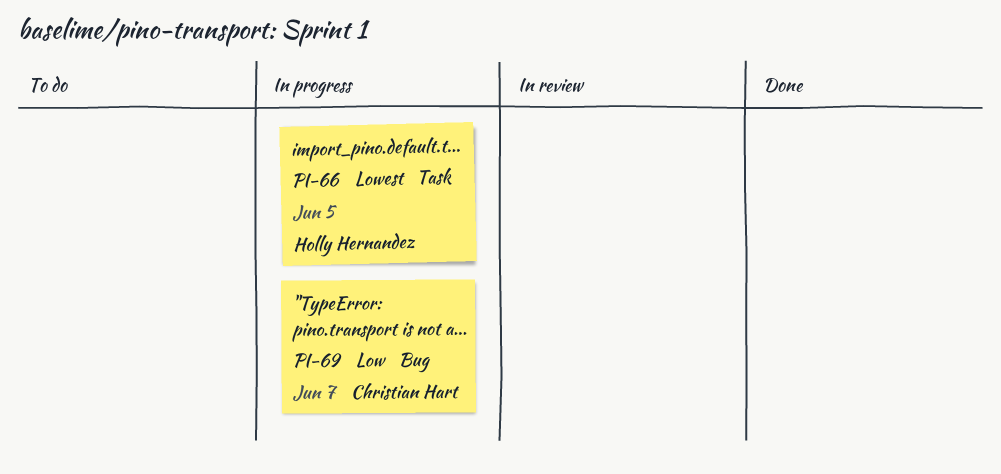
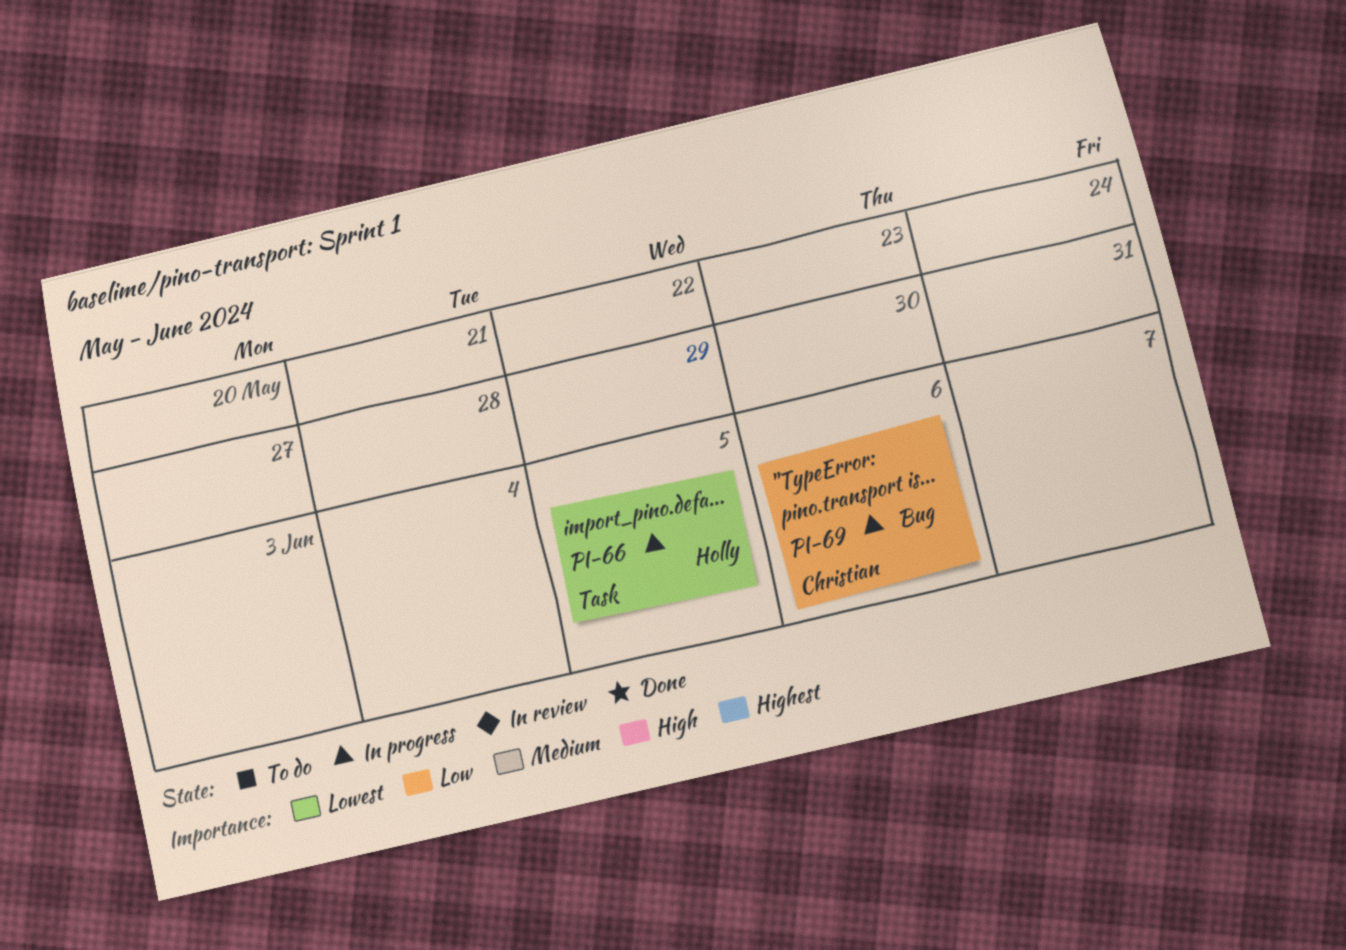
PI-69, due: Jun 7 -> Jun 6

